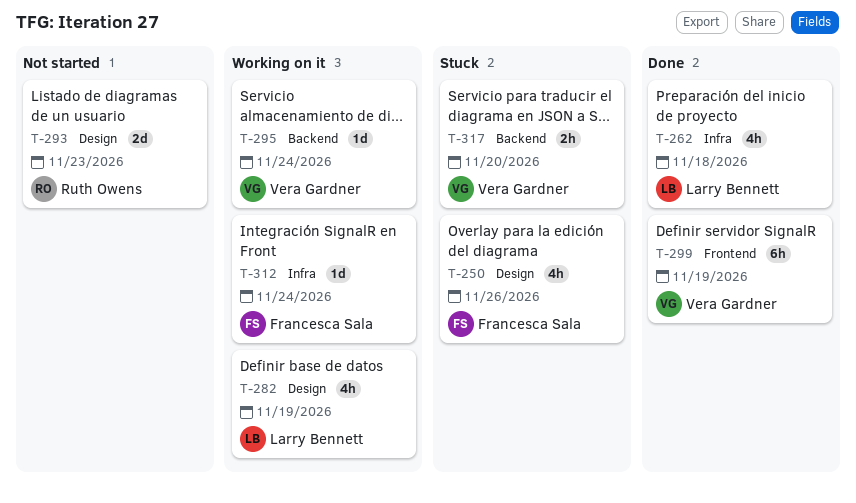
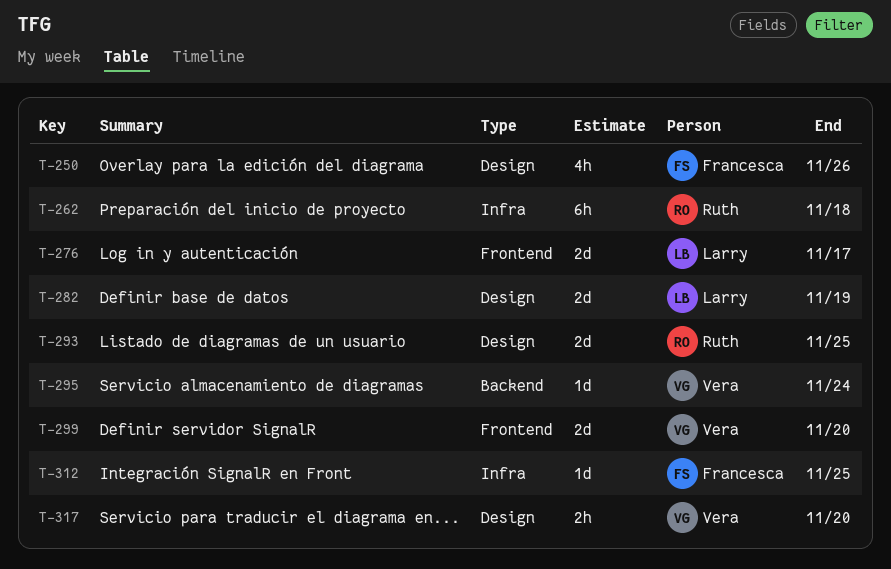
T-262, owner: Larry Bennett -> Ruth Owens
T-262, estimate: 4h -> 6h
T-276: none -> present
T-282, estimate: 4h -> 2d
T-293, due: Nov 23 -> Nov 25
T-299, estimate: 6h -> 2d
T-299, due: Nov 19 -> Nov 20
T-312, due: Nov 24 -> Nov 25
T-317, label: Backend -> Design

